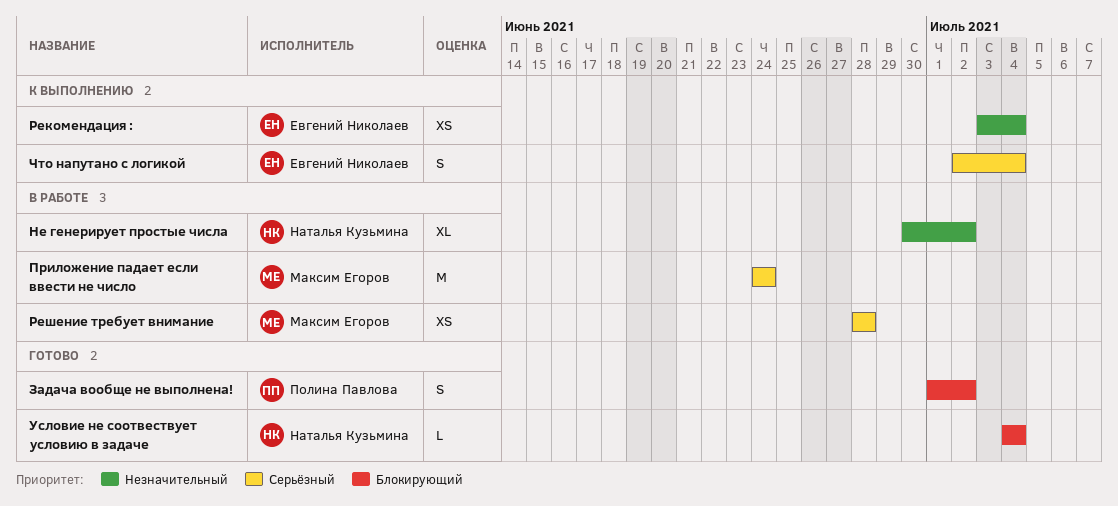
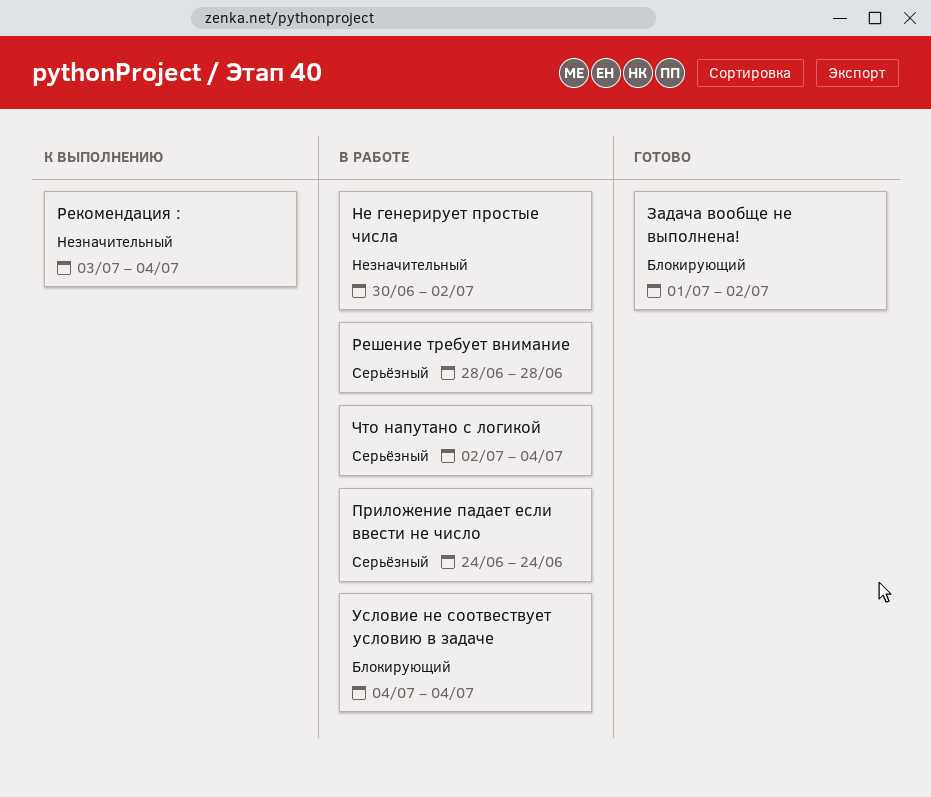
Условие не соотвествует условию в задаче, status: Готово -> В работе
Что напутано с логикой, status: К выполнению -> В работе

